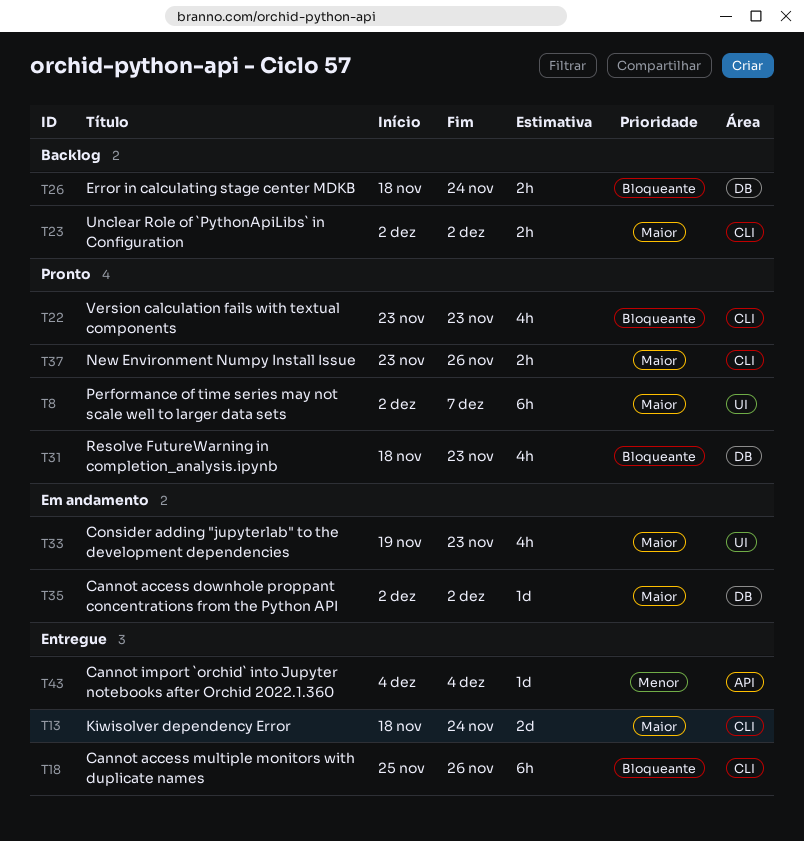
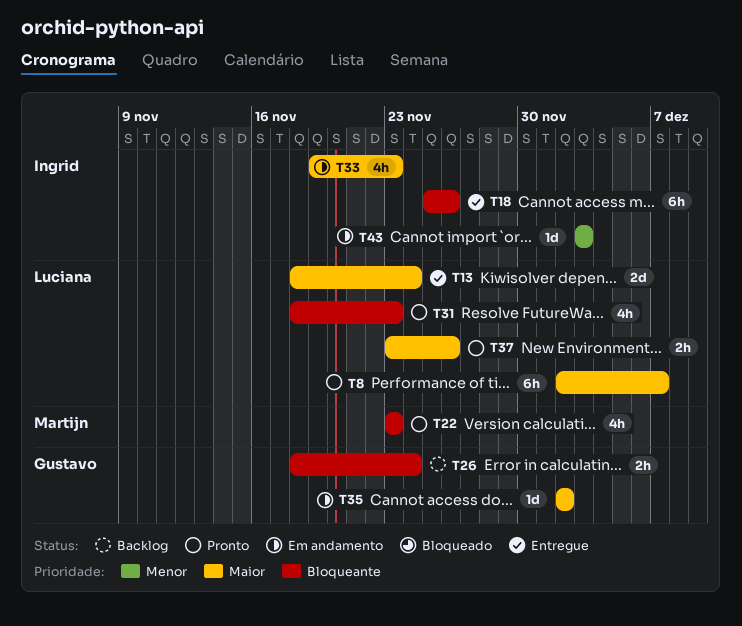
T23: present -> none
T43, status: Entregue -> Em andamento
T43, start: Dec 4 -> Dec 3
T43, due: Dec 4 -> Dec 3

